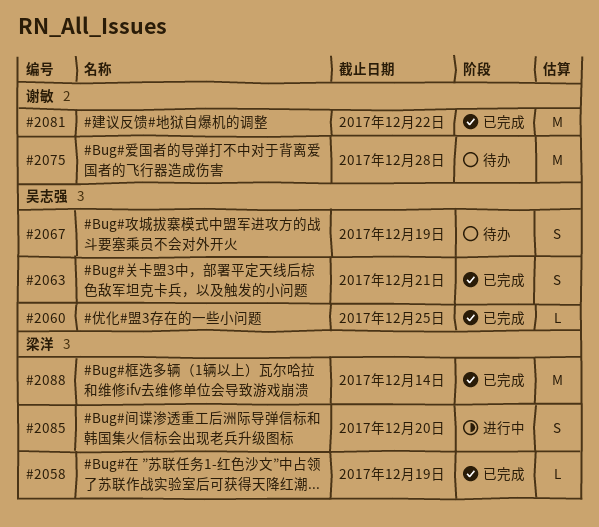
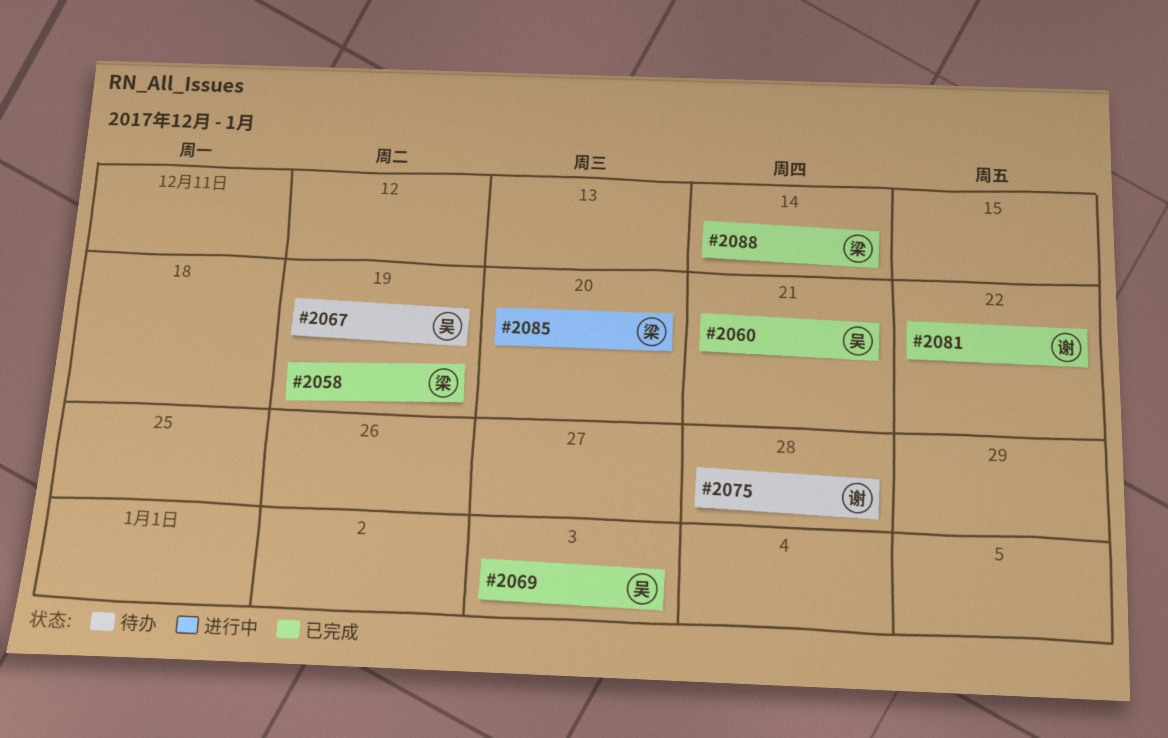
#2060, due: Dec 25 -> Dec 21
#2063: present -> none
#2069: none -> present

